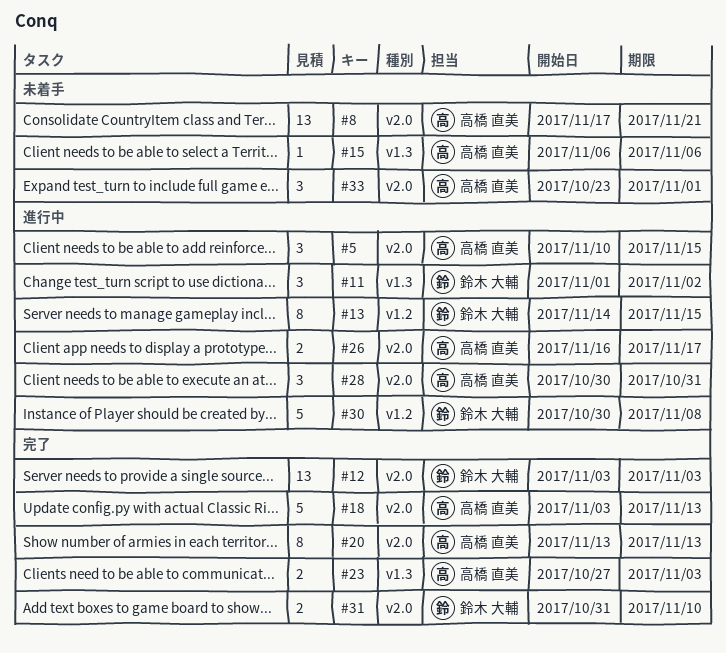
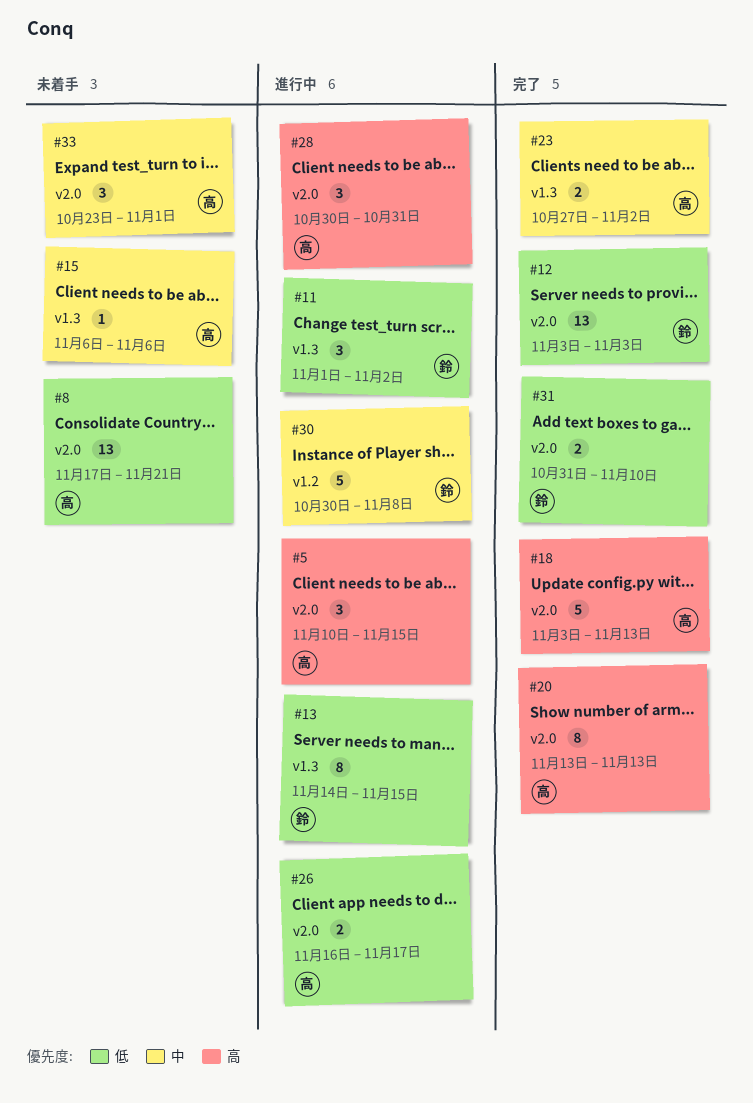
#13, label: v1.2 -> v1.3
#23, due: Nov 3 -> Nov 2

